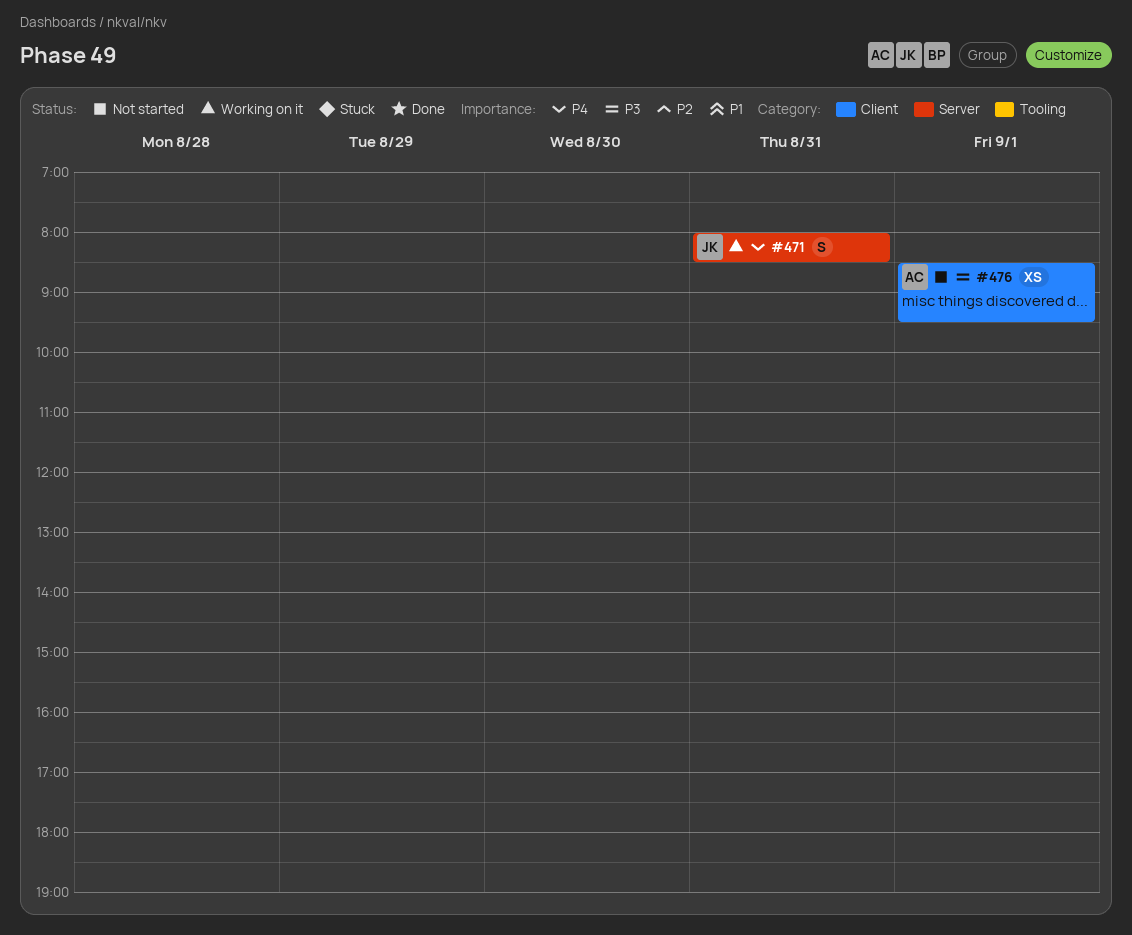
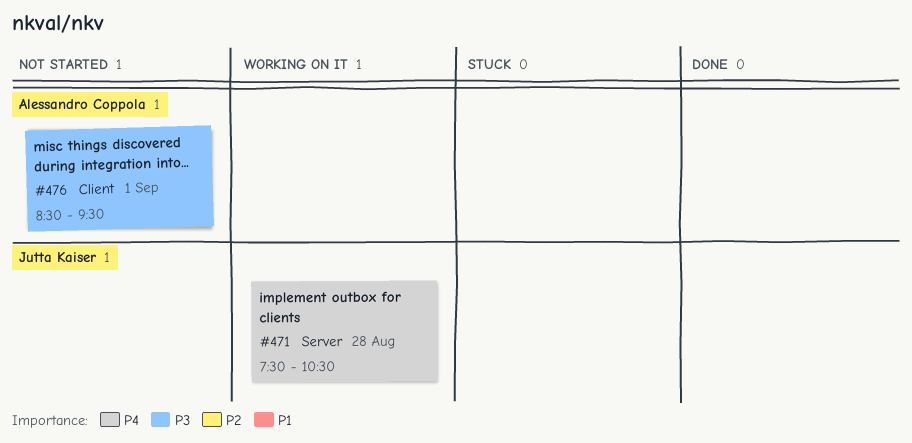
#471, day: Aug 31 -> Aug 28
#471, begins: 08:00 -> 07:30
#471, ends: 08:30 -> 10:30

